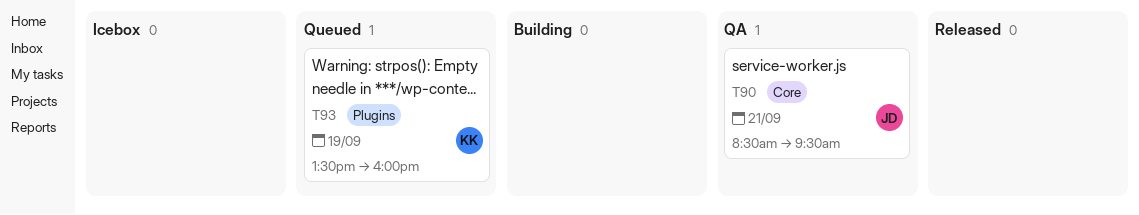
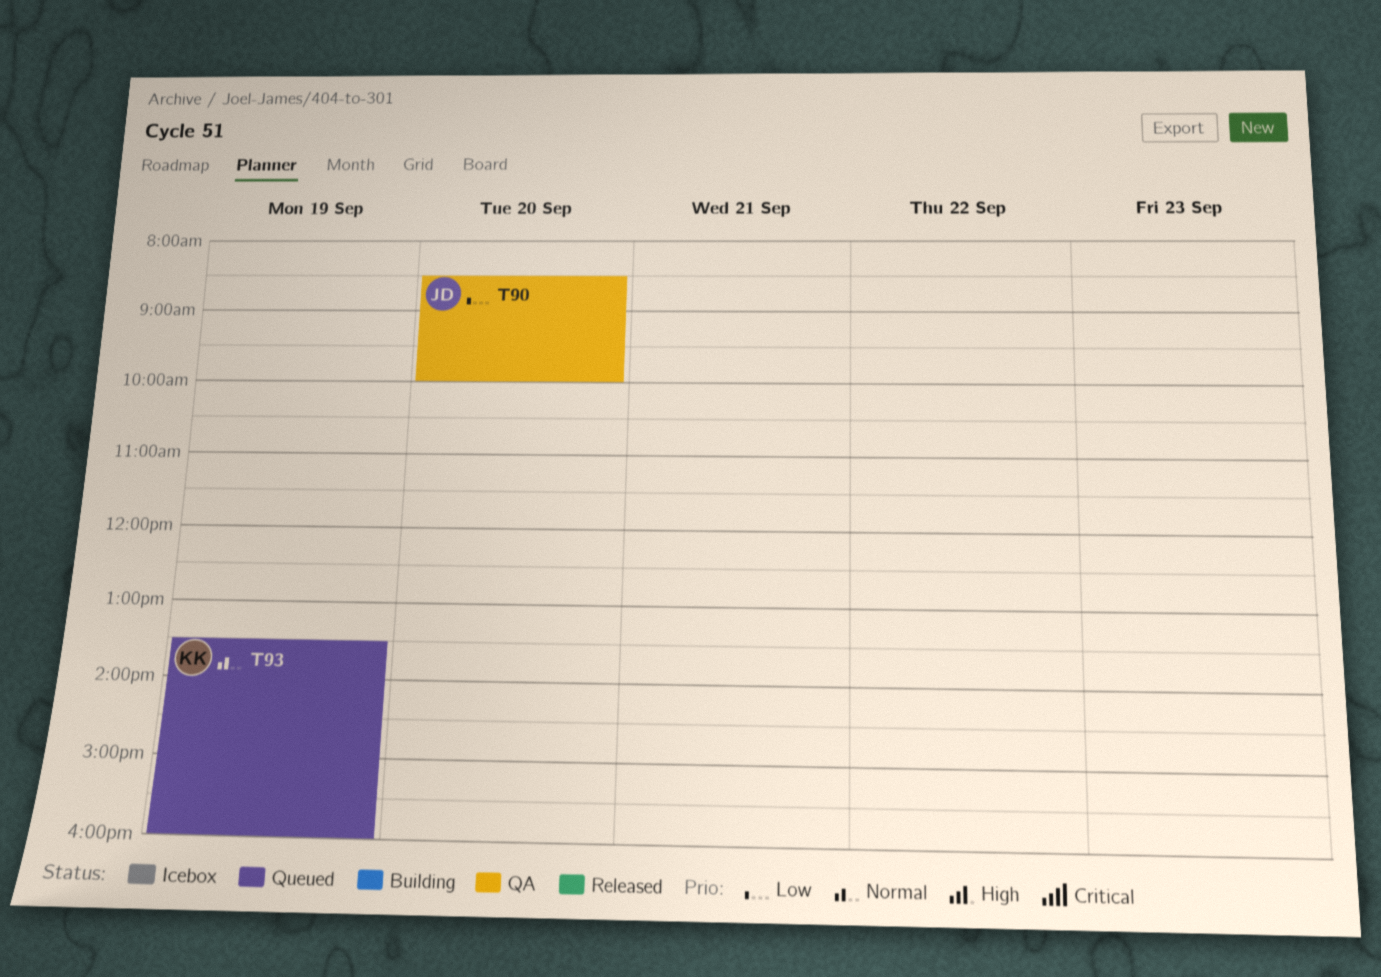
T90, day: Sep 21 -> Sep 20
T90, ends: 09:30 -> 10:00

